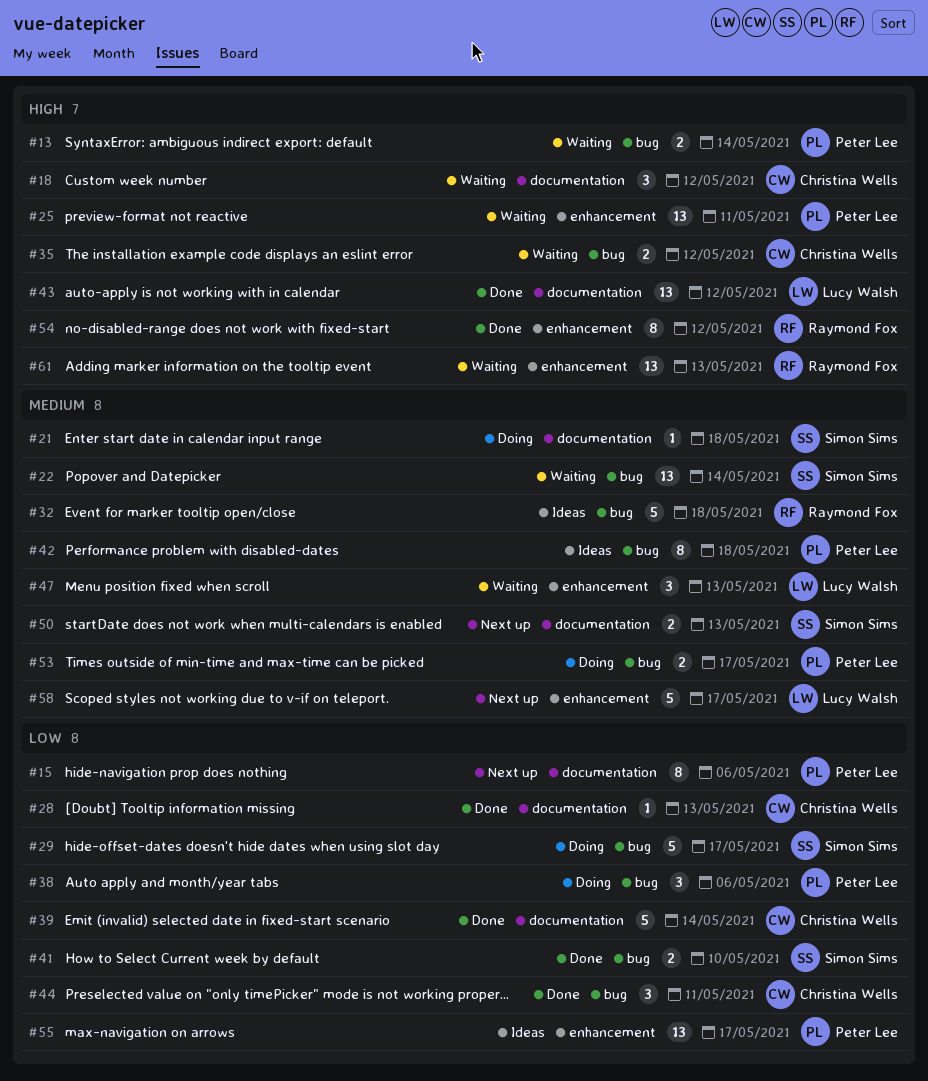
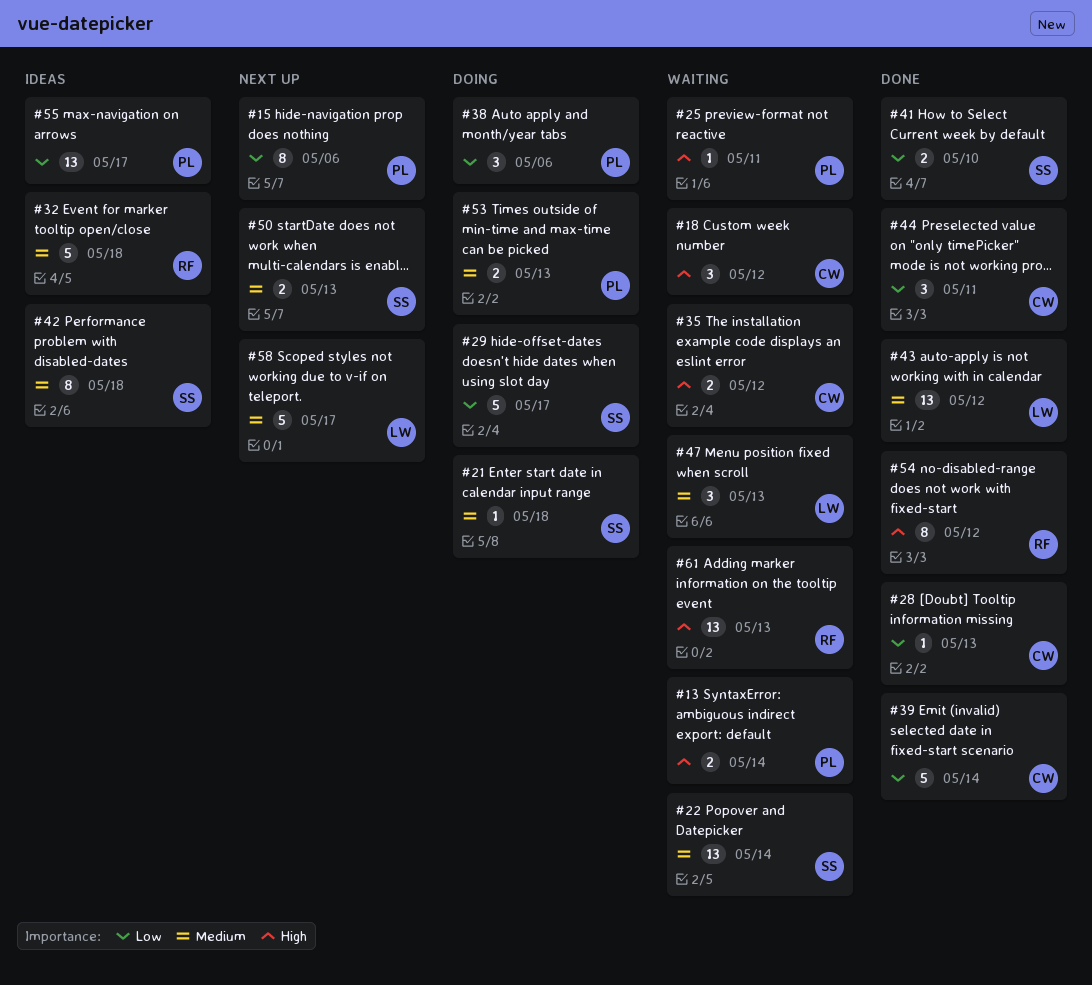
#25, estimate: 13 -> 1
#42, owner: Peter Lee -> Simon Sims
#43, priority: High -> Medium
#53, due: May 17 -> May 13

